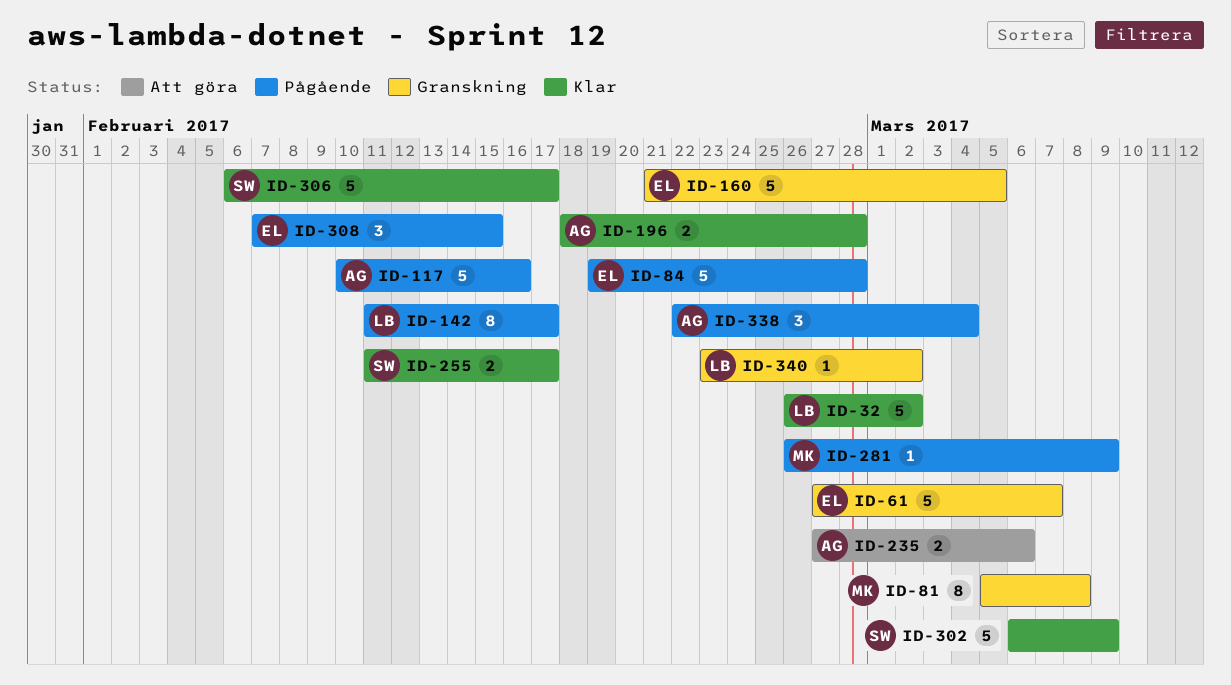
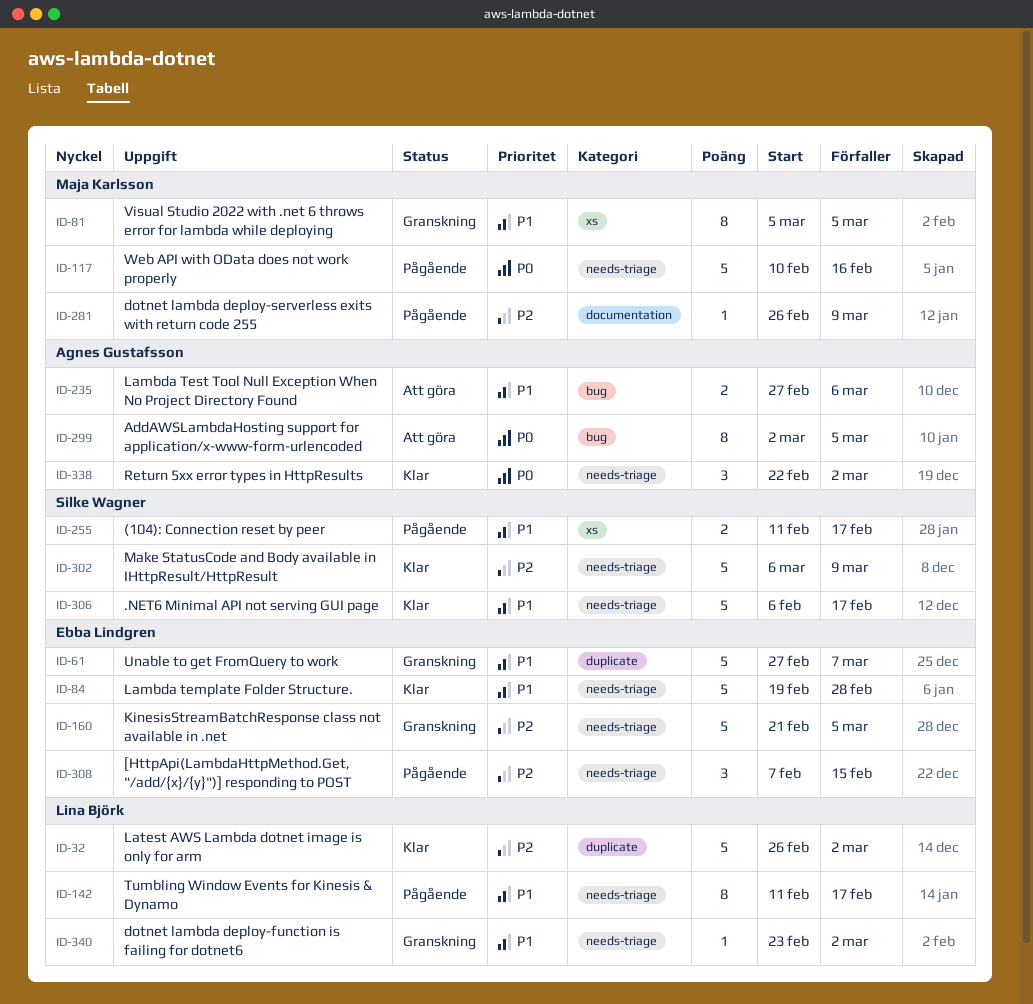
ID-81, due: Mar 8 -> Mar 5
ID-84, status: Pågående -> Klar
ID-117, owner: Agnes Gustafsson -> Maja Karlsson
ID-196: present -> none
ID-255, status: Klar -> Pågående
ID-299: none -> present
ID-338, status: Pågående -> Klar
ID-338, due: Mar 4 -> Mar 2

